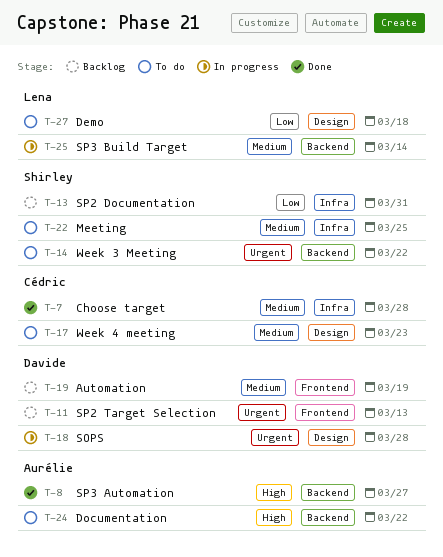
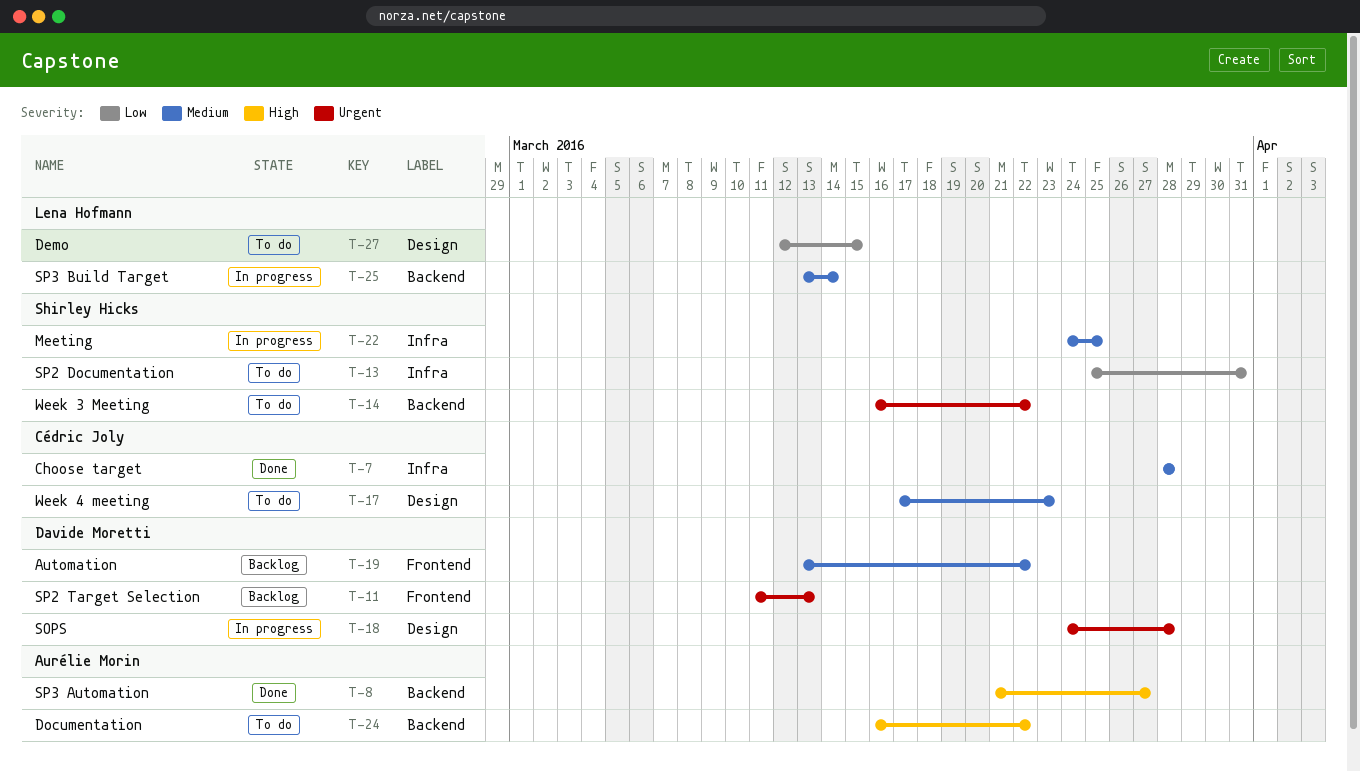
T-13, status: Backlog -> To do
T-19, due: Mar 19 -> Mar 22
T-22, status: To do -> In progress
T-27, due: Mar 18 -> Mar 15

